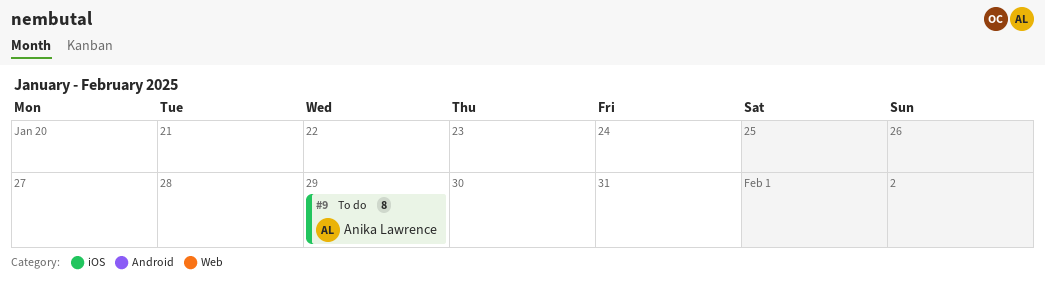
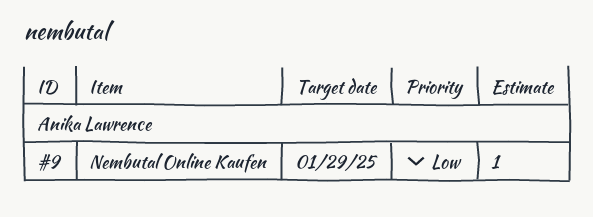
#9, estimate: 8 -> 1

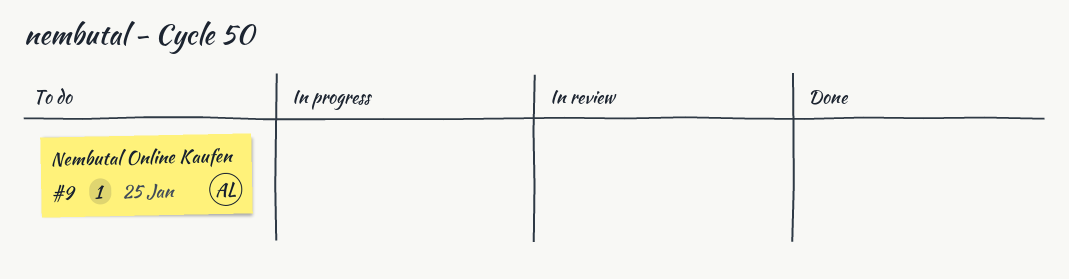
#9, due: Jan 29 -> Jan 25

